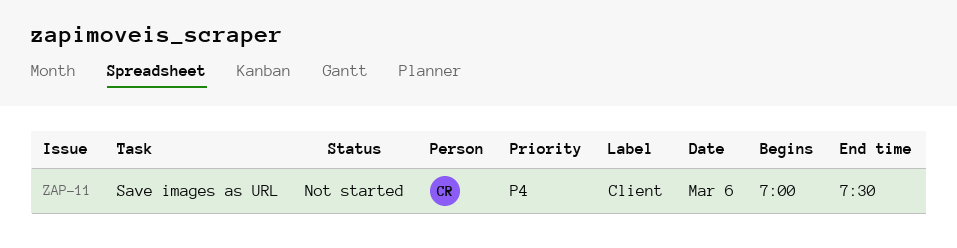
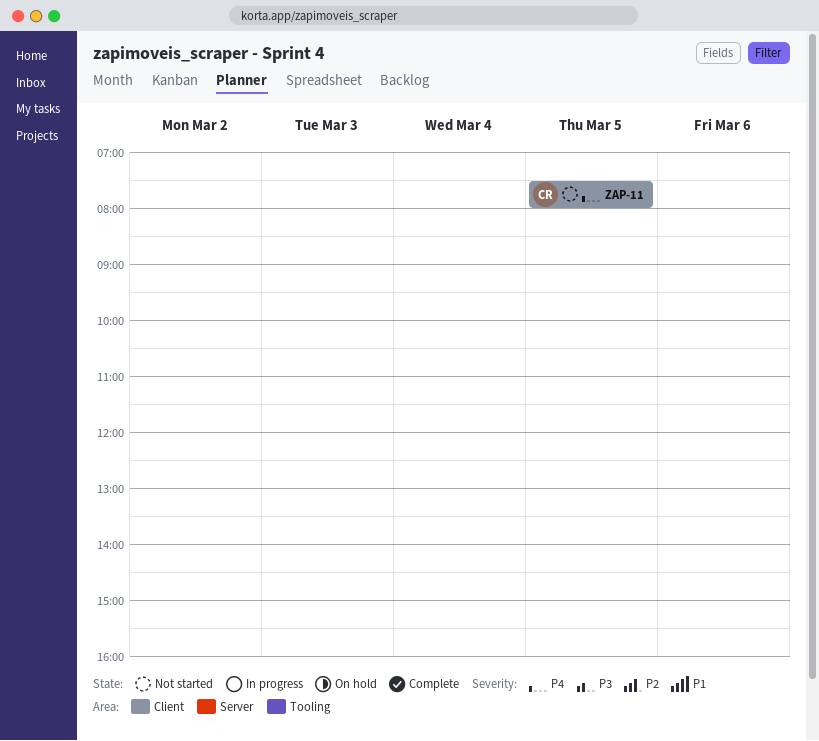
ZAP-11, day: Mar 6 -> Mar 5
ZAP-11, begins: 07:00 -> 07:30
ZAP-11, ends: 07:30 -> 08:00

